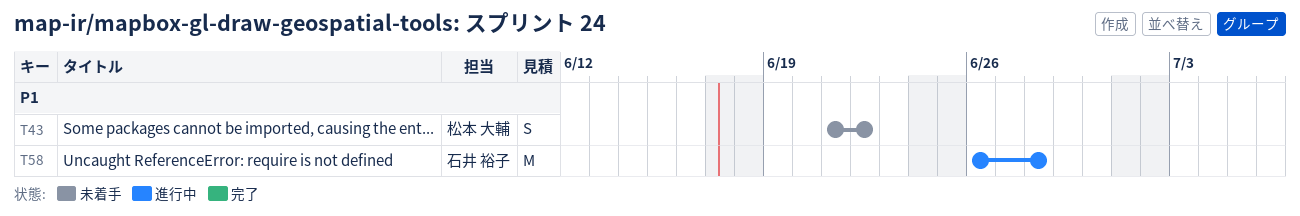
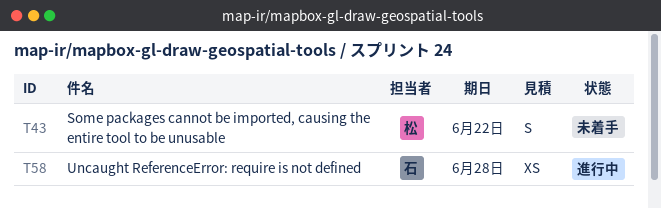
T58, estimate: M -> XS

